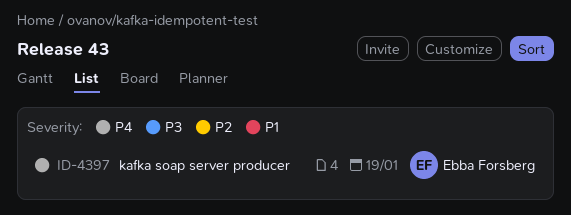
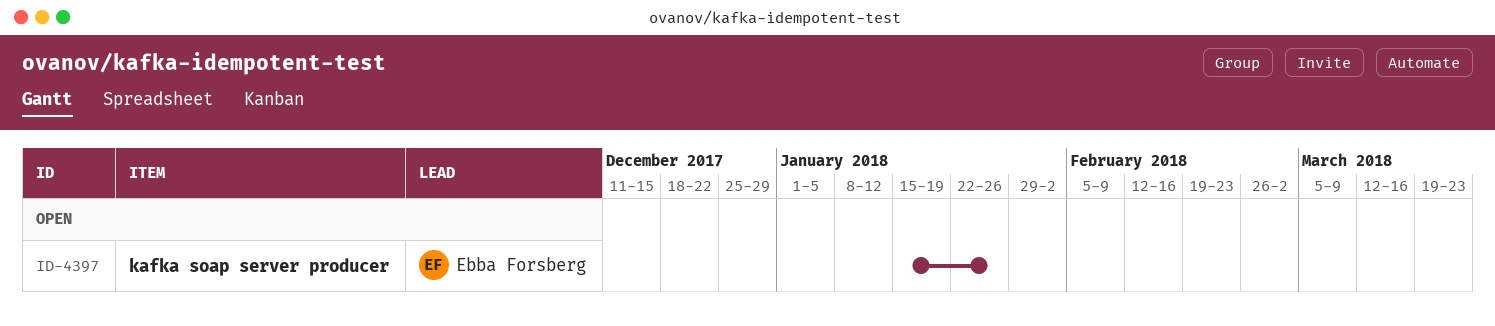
ID-4397, due: Jan 19 -> Jan 26

